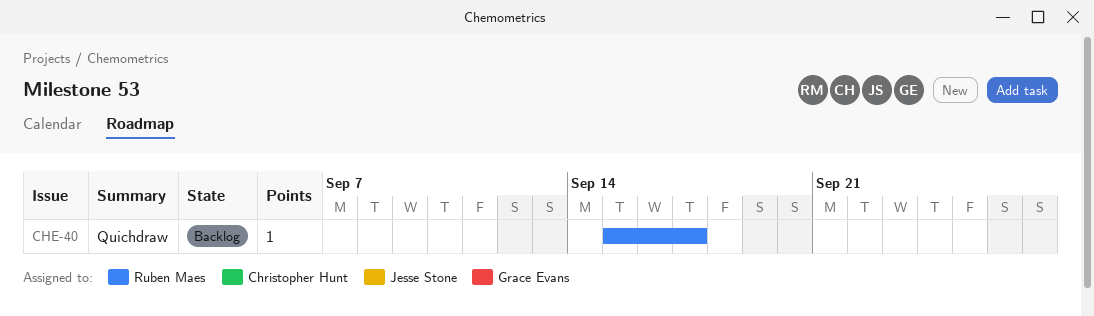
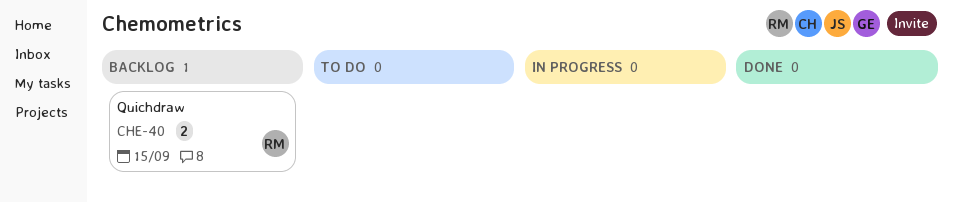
CHE-40, estimate: 1 -> 2
CHE-40, due: Sep 17 -> Sep 15

